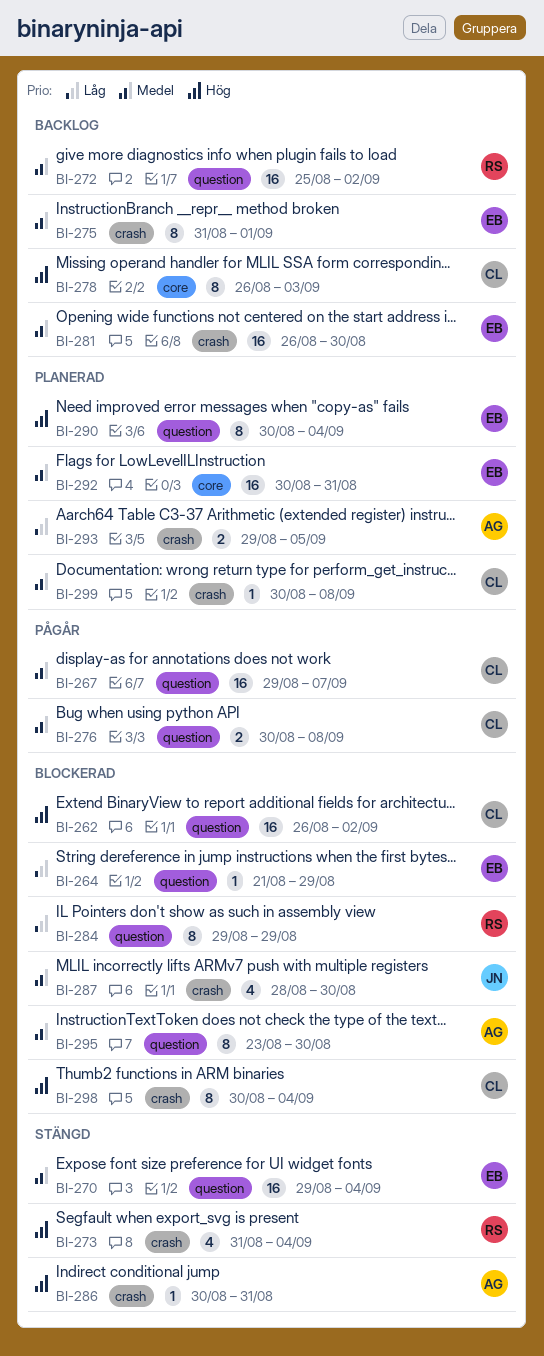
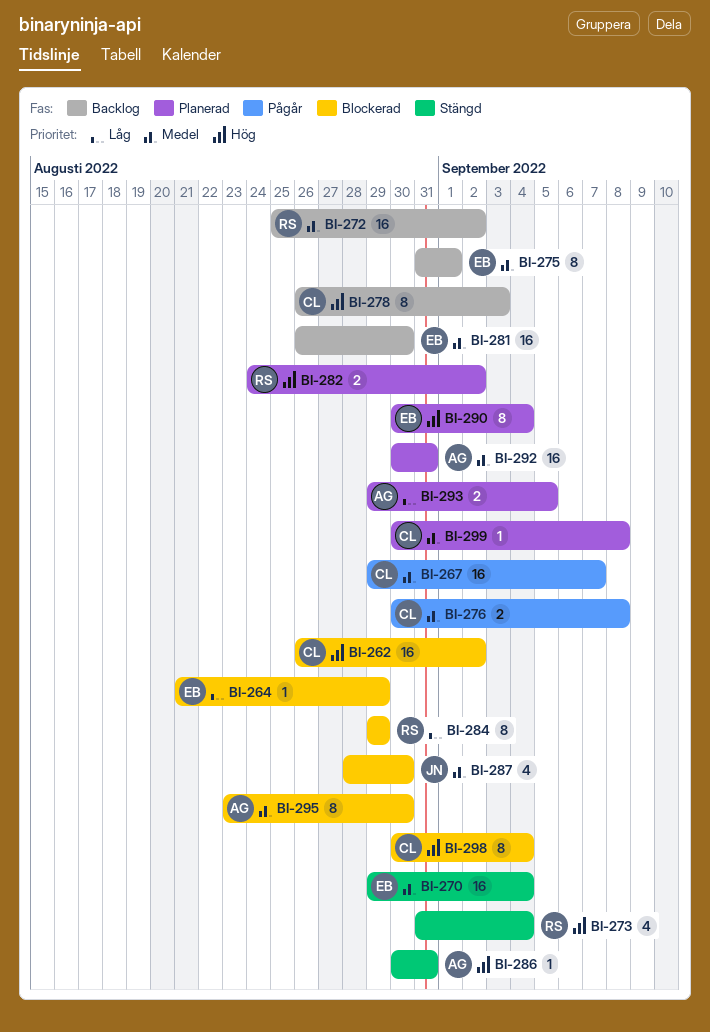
BI-282: none -> present
BI-292, owner: EB -> AG

